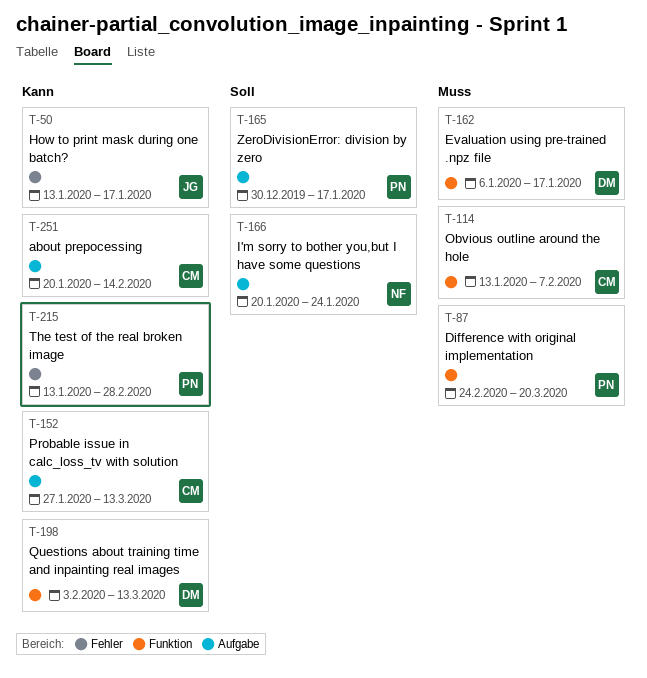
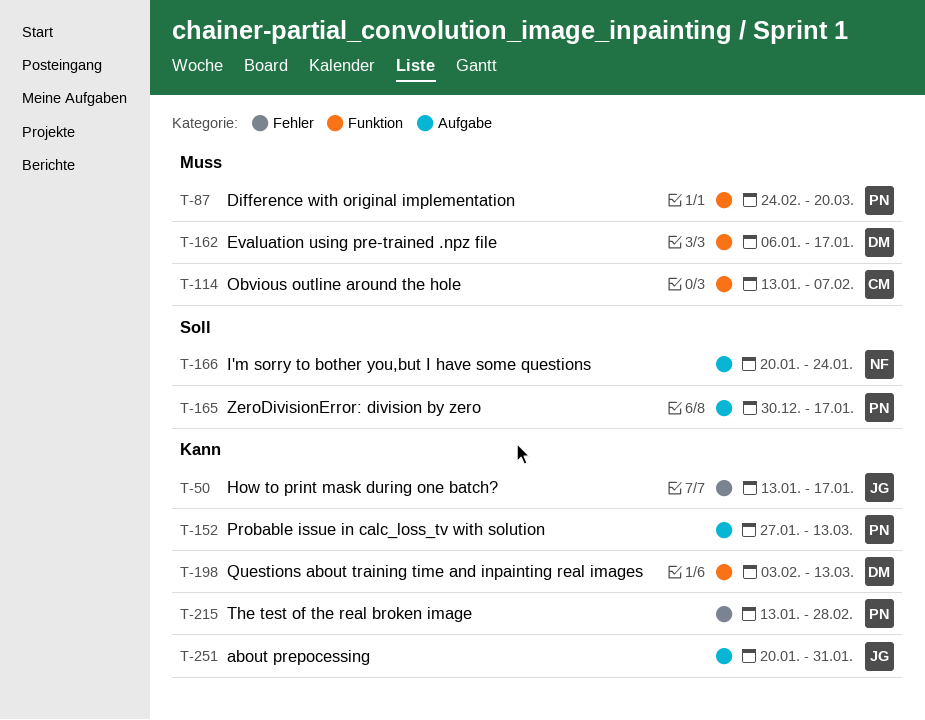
T-152, owner: CM -> PN
T-251, owner: CM -> JG
T-251, due: Feb 14 -> Jan 31

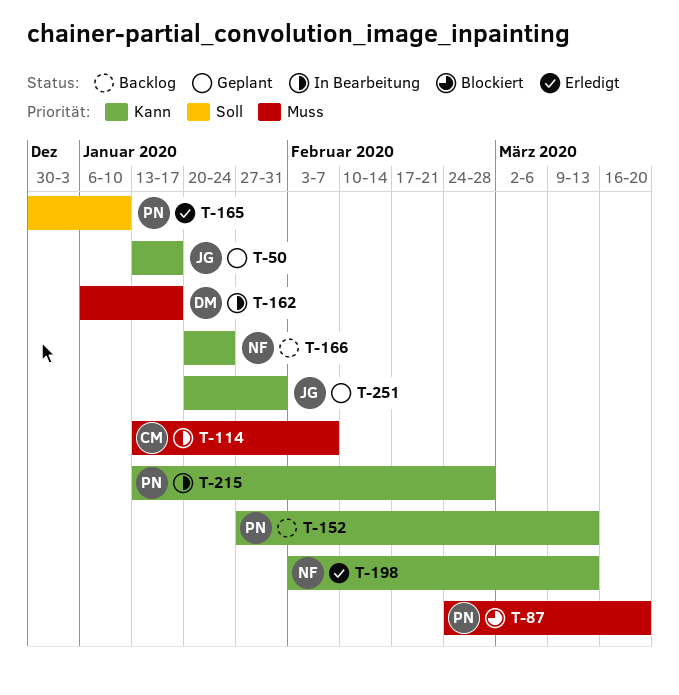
T-165, due: Jan 17 -> Jan 10
T-166, priority: Soll -> Kann
T-198, owner: DM -> NF

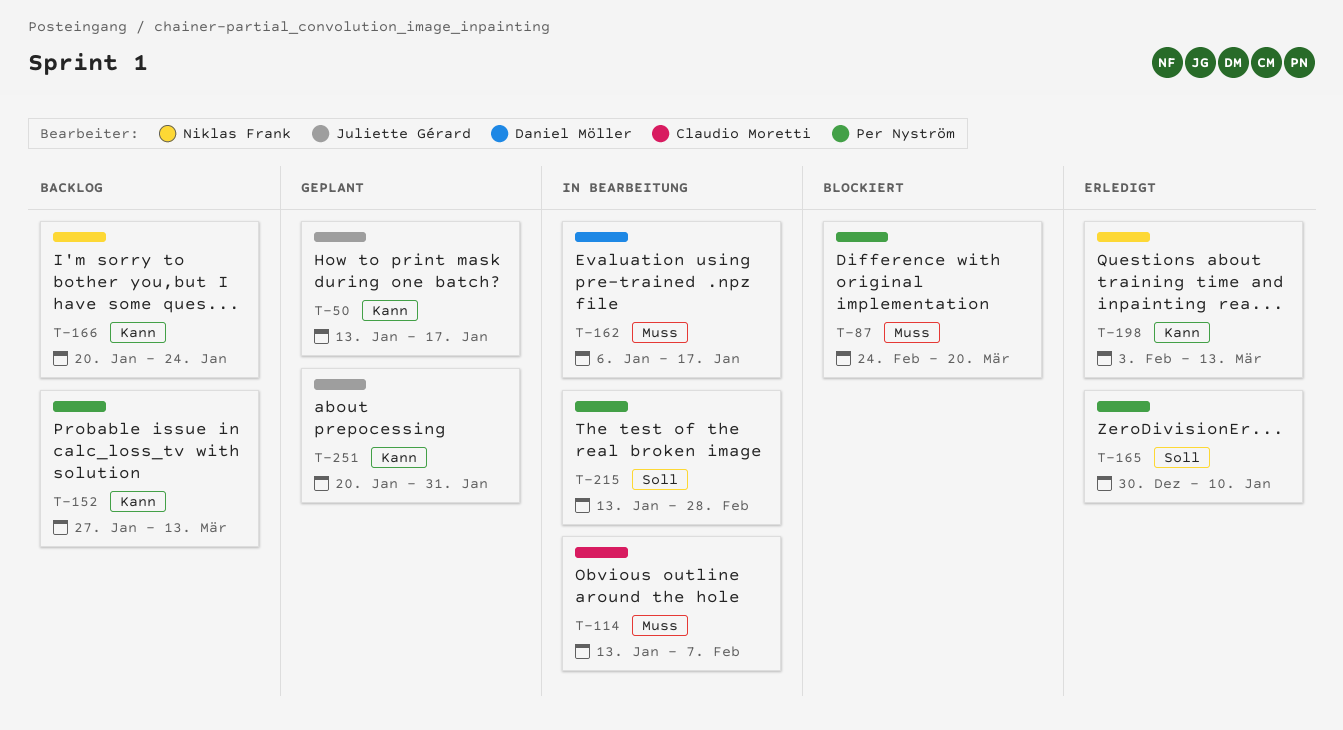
T-215, priority: Kann -> Soll

